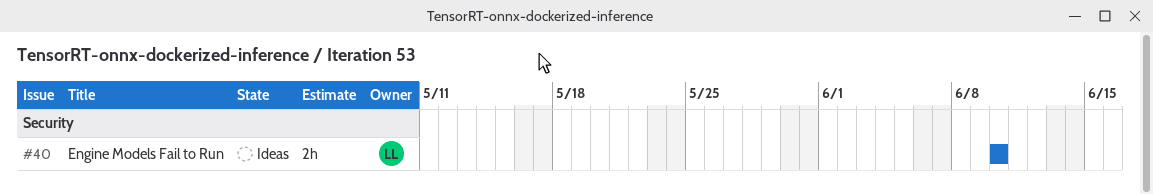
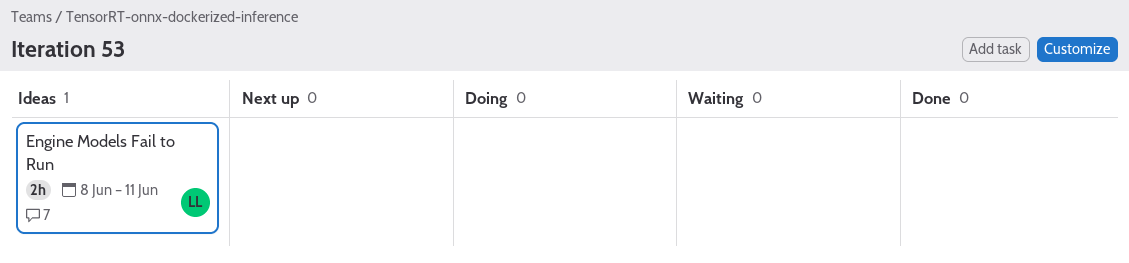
Engine Models Fail to Run, start: Jun 10 -> Jun 8
Engine Models Fail to Run, due: Jun 10 -> Jun 11

